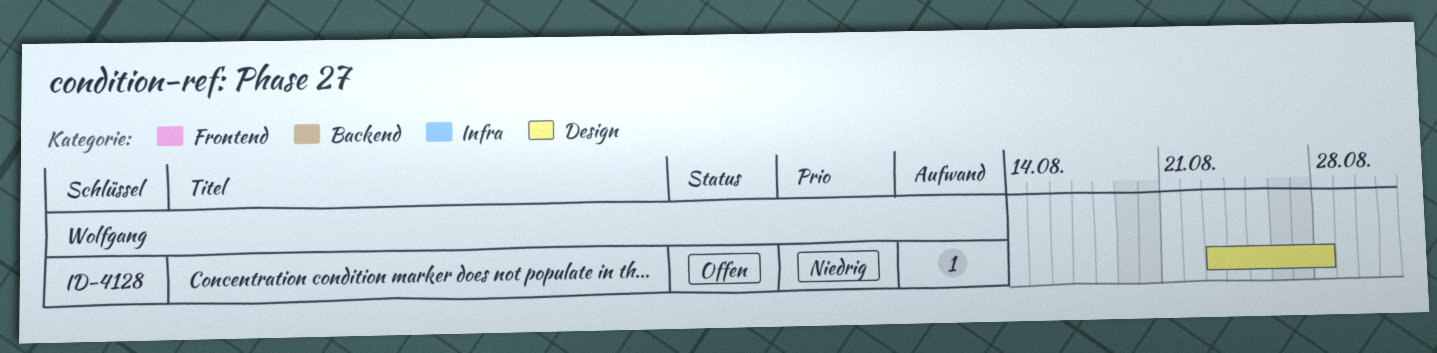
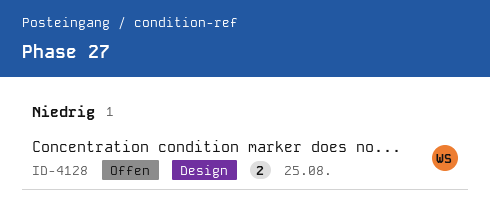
ID-4128, estimate: 1 -> 2
ID-4128, due: Aug 28 -> Aug 25

